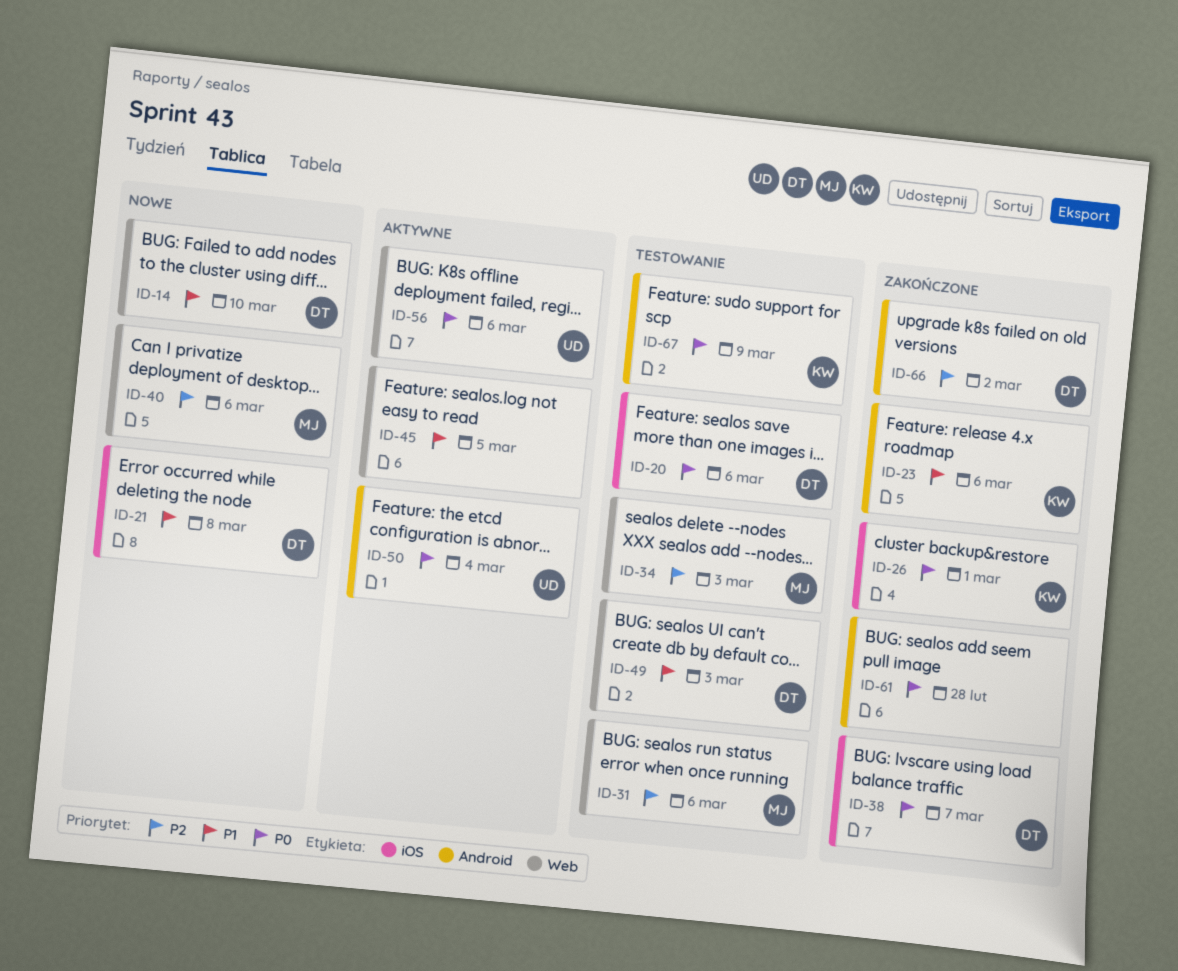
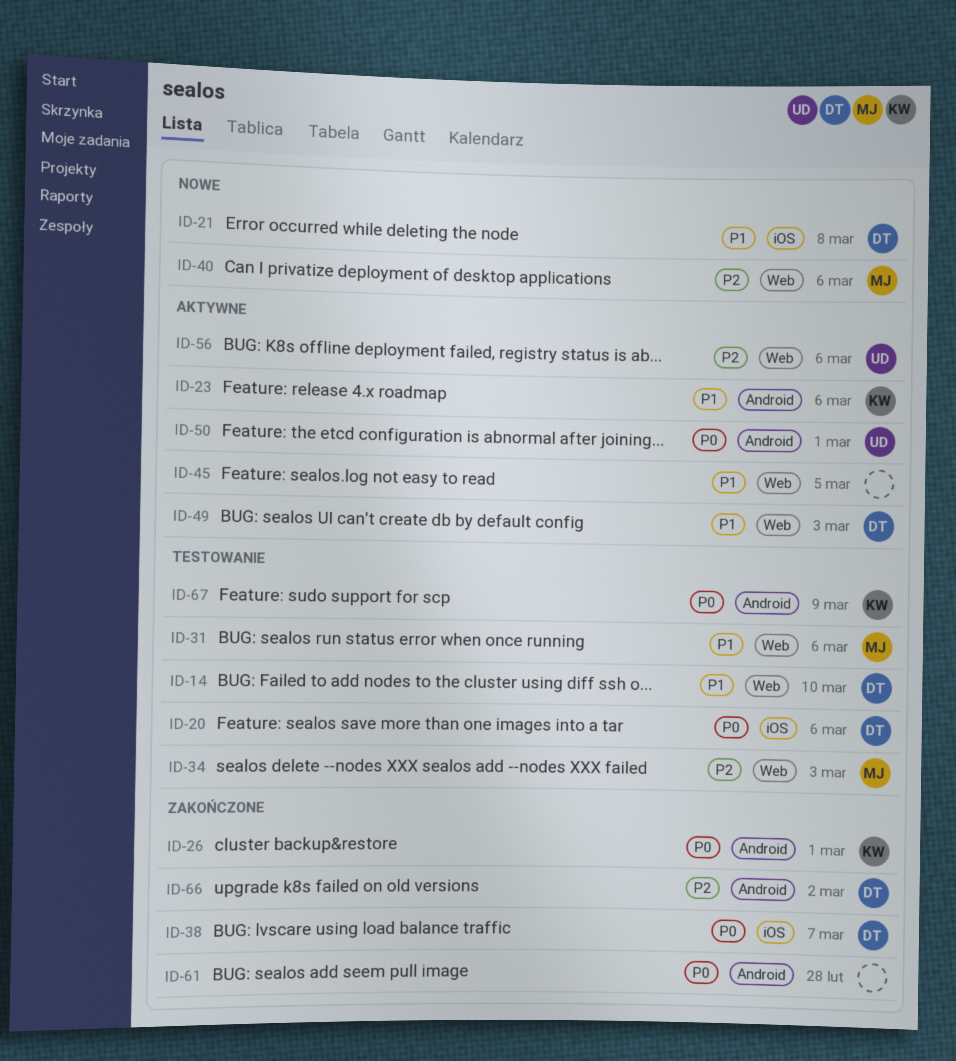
ID-14, status: Nowe -> Testowanie
ID-23, status: Zakończone -> Aktywne
ID-26, label: iOS -> Android
ID-31, priority: P2 -> P1
ID-49, status: Testowanie -> Aktywne
ID-50, due: Mar 4 -> Mar 1
ID-56, priority: P0 -> P2

